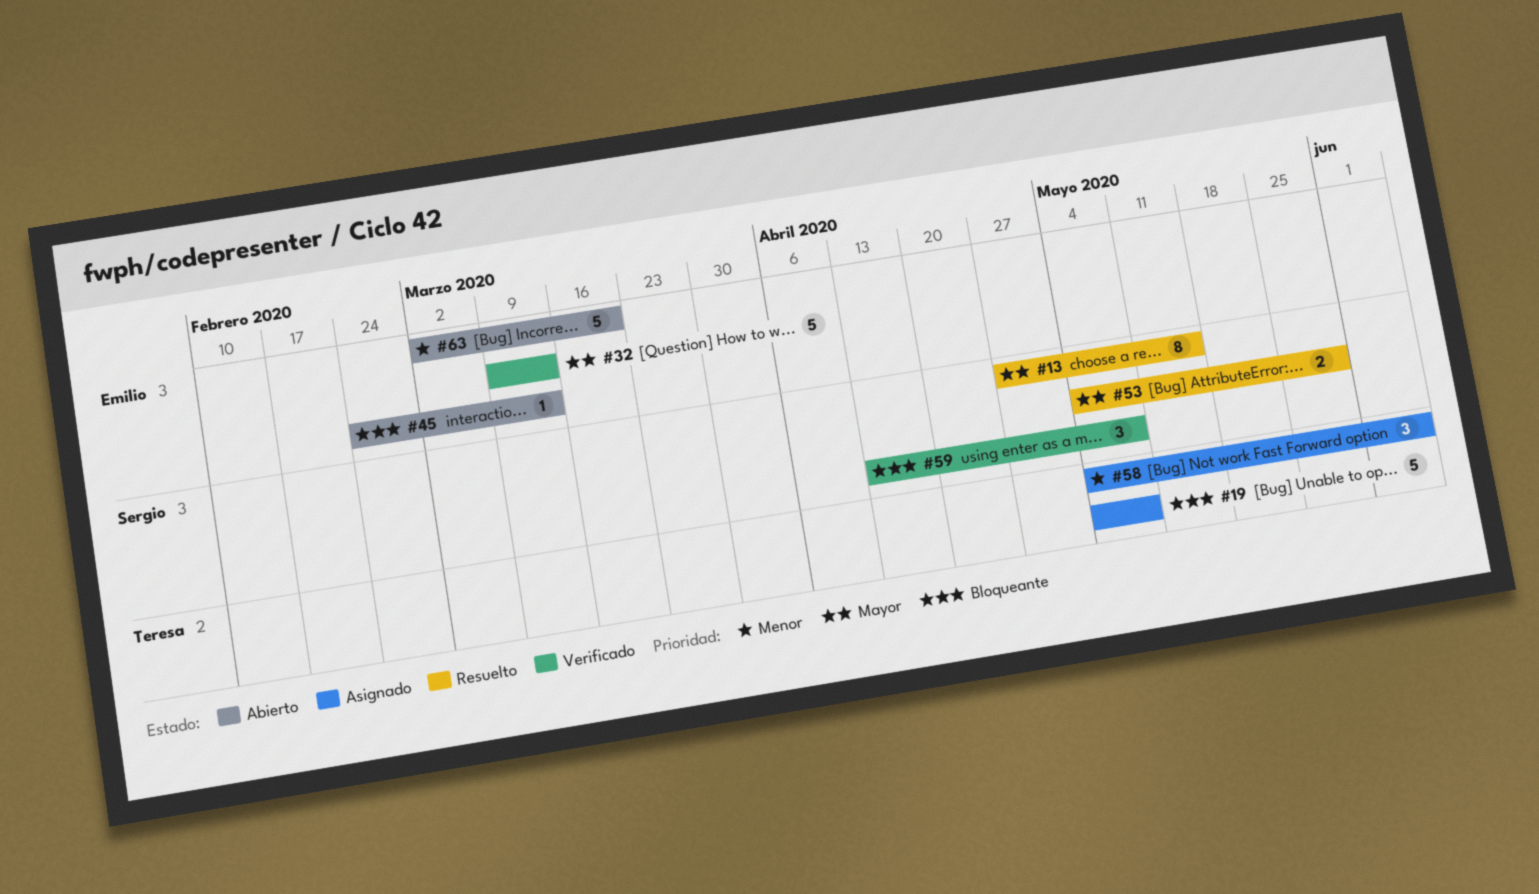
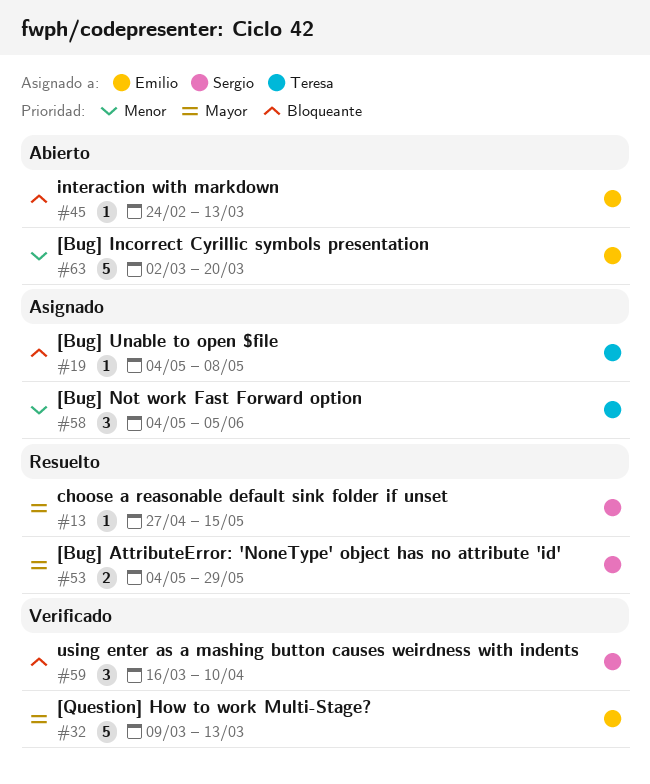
#13, estimate: 8 -> 1
#19, estimate: 5 -> 1
#59, start: Apr 13 -> Mar 16
#59, due: May 8 -> Apr 10

